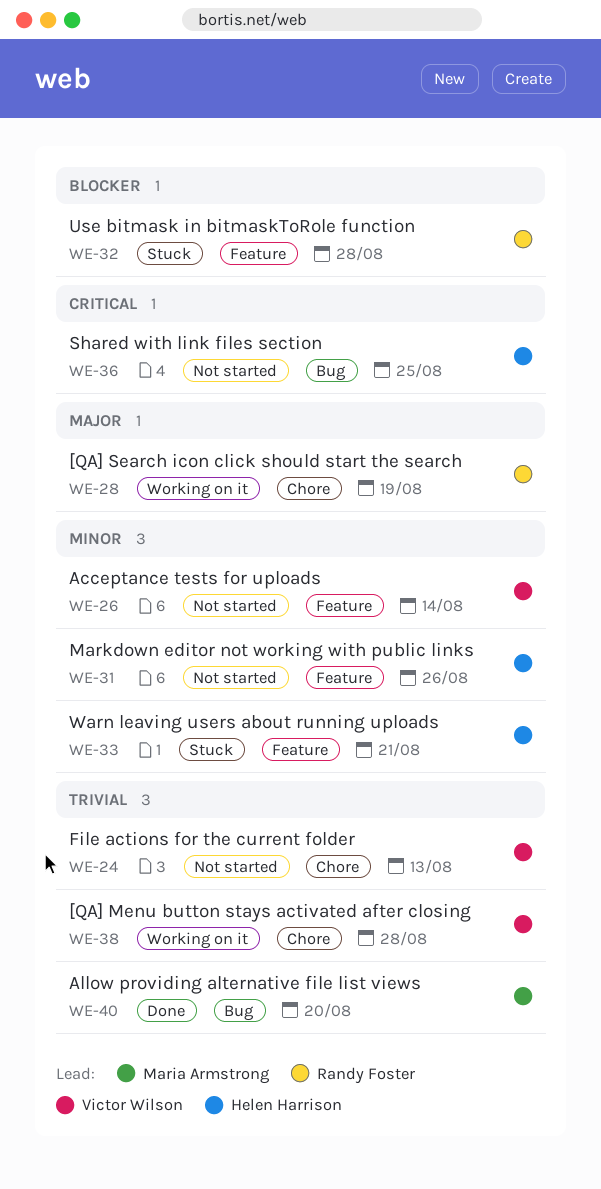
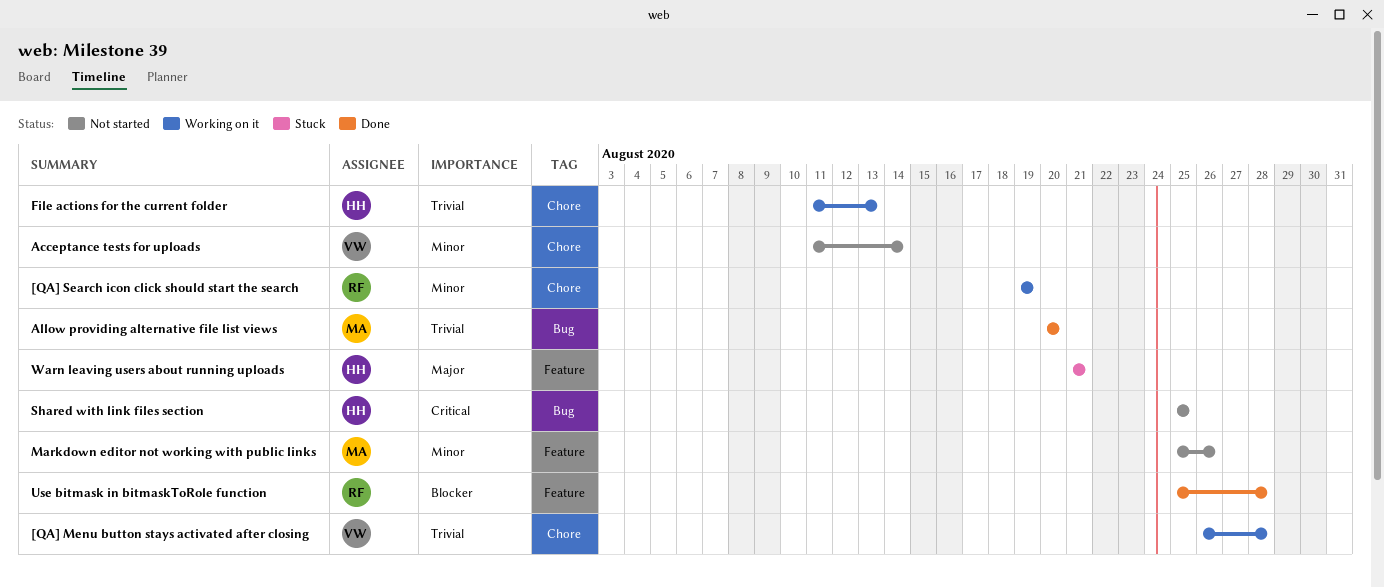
[QA] Search icon click should start the search, priority: Major -> Minor
Acceptance tests for uploads, label: Feature -> Chore
File actions for the current folder, status: Not started -> Working on it
File actions for the current folder, owner: Victor Wilson -> Helen Harrison
Markdown editor not working with public links, owner: Helen Harrison -> Maria Armstrong
Use bitmask in bitmaskToRole function, status: Stuck -> Done
Warn leaving users about running uploads, priority: Minor -> Major

